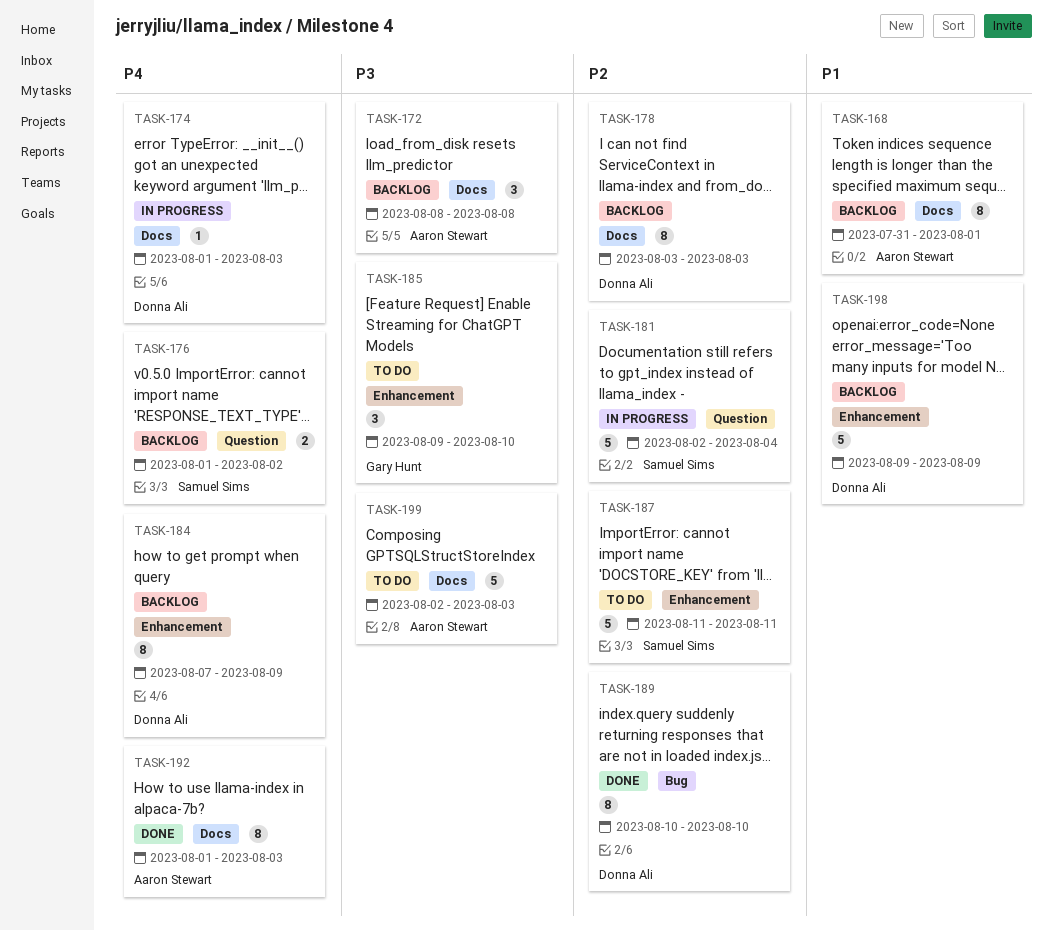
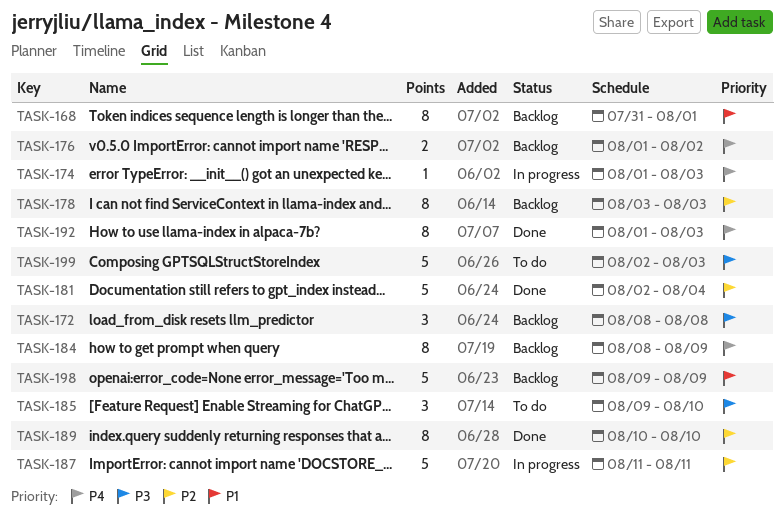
TASK-181, status: In progress -> Done
TASK-184, start: Aug 7 -> Aug 8
TASK-187, status: To do -> In progress

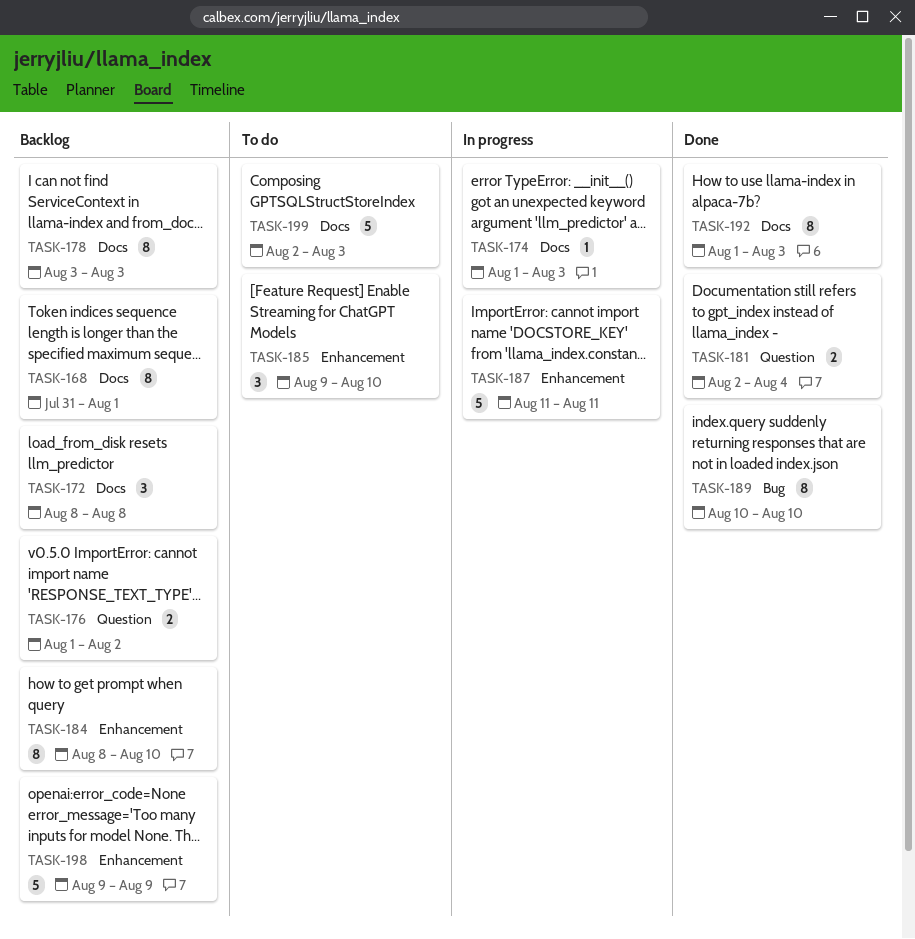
TASK-181, estimate: 5 -> 2
TASK-184, due: Aug 9 -> Aug 10

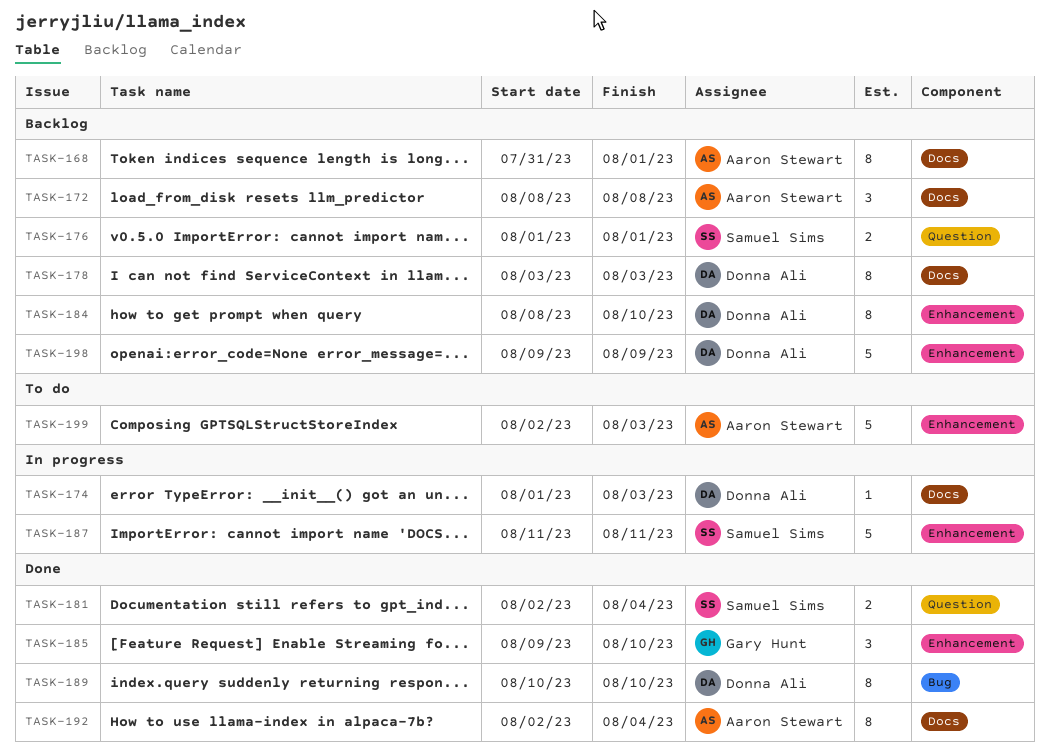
TASK-176, due: Aug 2 -> Aug 1
TASK-185, status: To do -> Done
TASK-192, start: Aug 1 -> Aug 2
TASK-192, due: Aug 3 -> Aug 4
TASK-199, label: Docs -> Enhancement

